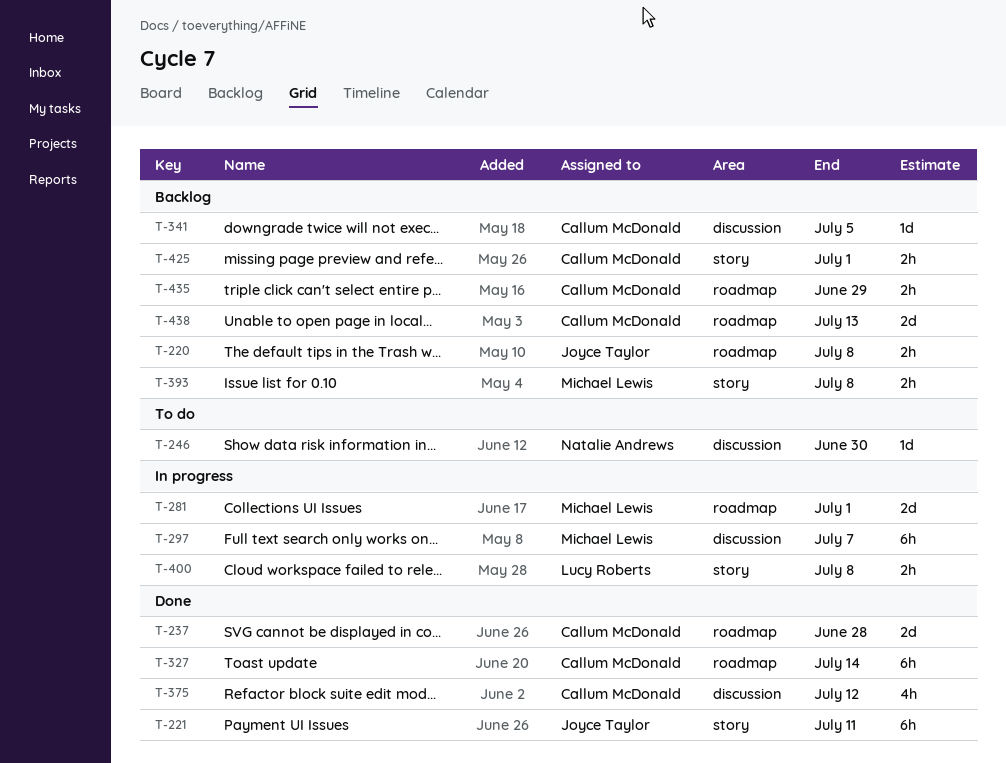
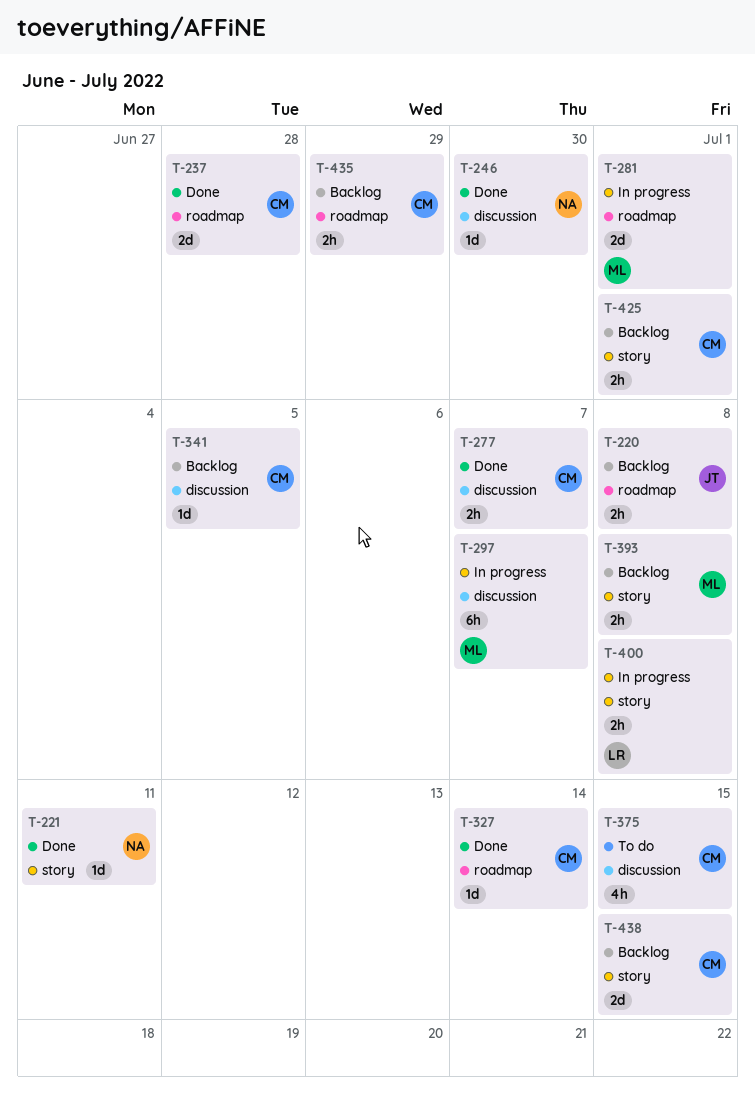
T-221, owner: Joyce Taylor -> Natalie Andrews
T-221, estimate: 6h -> 1d
T-246, status: To do -> Done
T-277: none -> present
T-327, estimate: 6h -> 1d
T-375, status: Done -> To do
T-375, due: Jul 12 -> Jul 15
T-438, label: roadmap -> story
T-438, due: Jul 13 -> Jul 15

